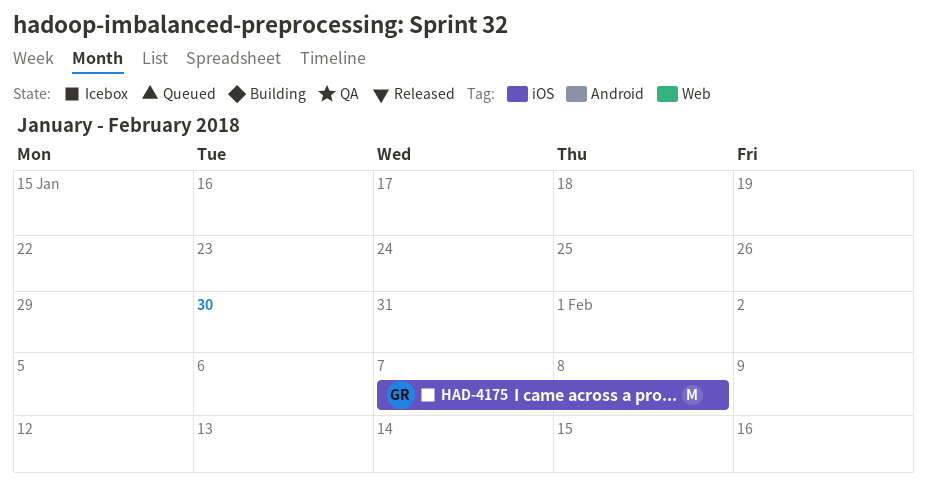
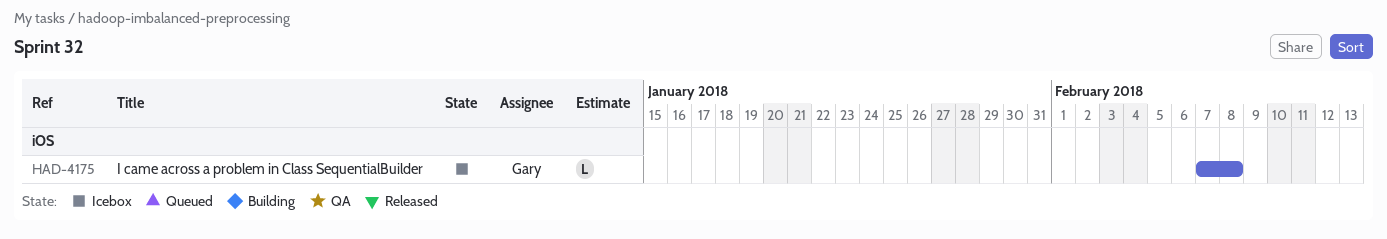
HAD-4175, estimate: M -> L

